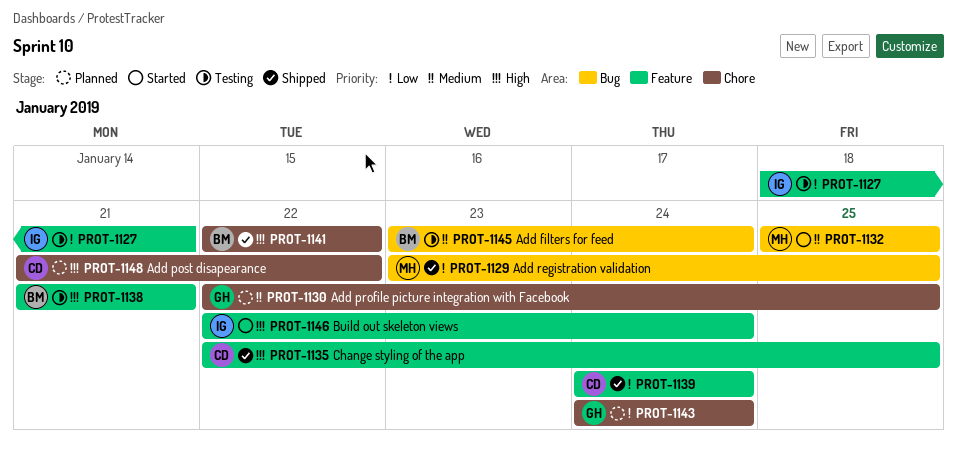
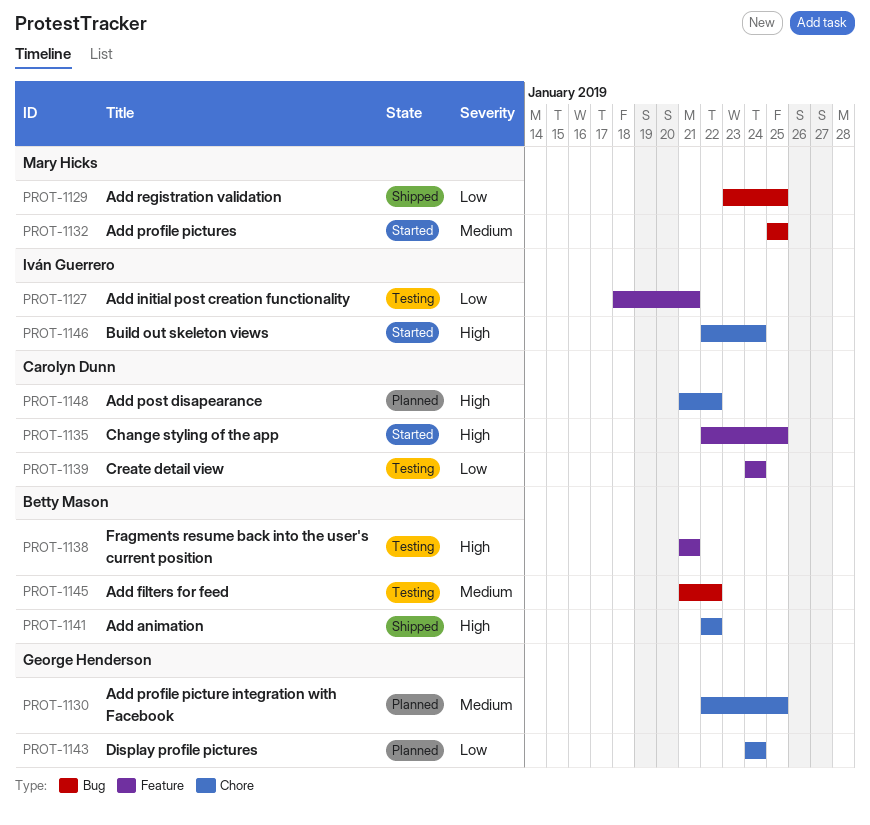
PROT-1135, status: Shipped -> Started
PROT-1139, status: Shipped -> Testing
PROT-1145, start: Jan 23 -> Jan 21
PROT-1145, due: Jan 24 -> Jan 22
PROT-1146, label: Feature -> Chore

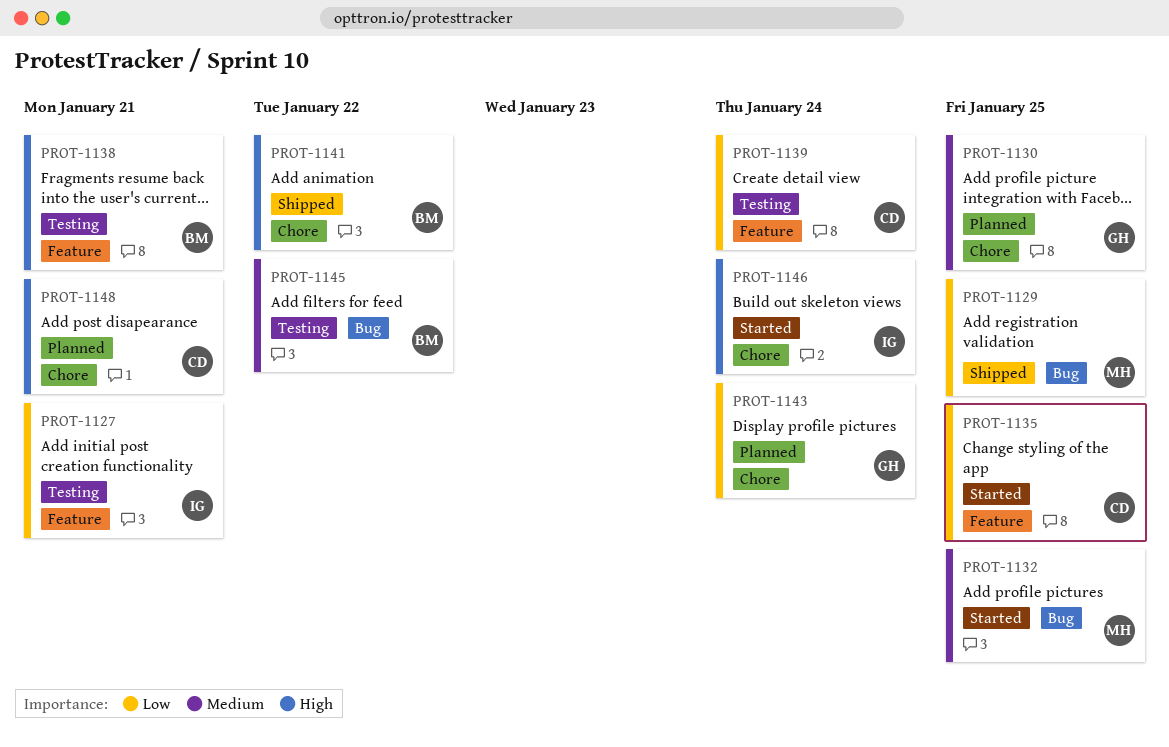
PROT-1135, priority: High -> Low
PROT-1148, due: Jan 22 -> Jan 21

